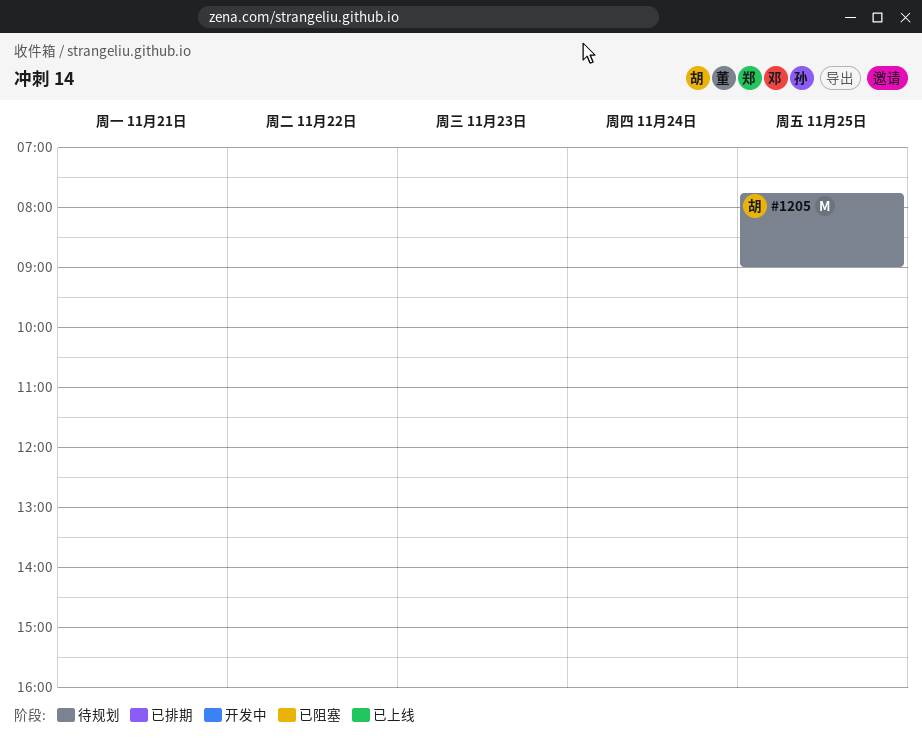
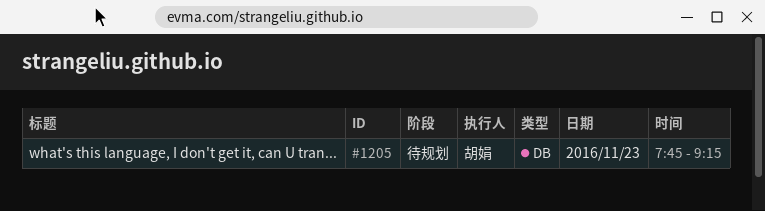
#1205, day: Nov 25 -> Nov 23
#1205, ends: 09:00 -> 09:15

